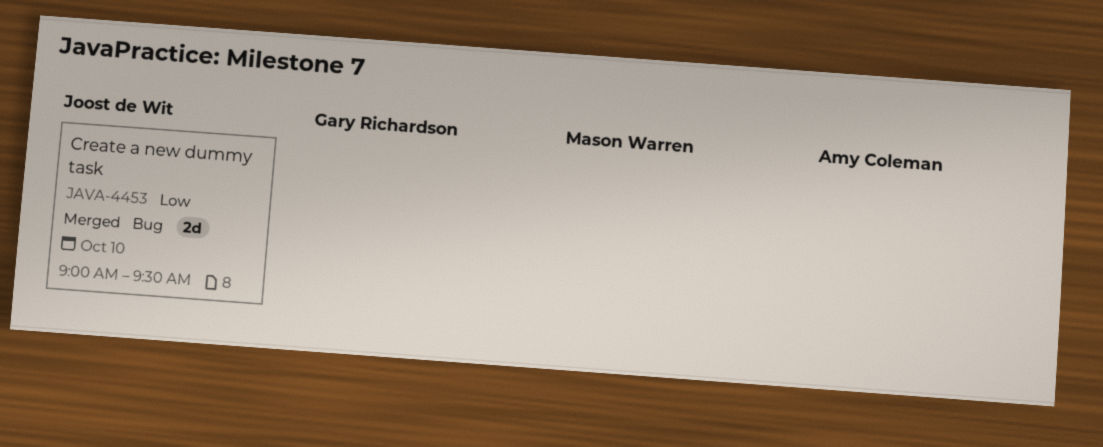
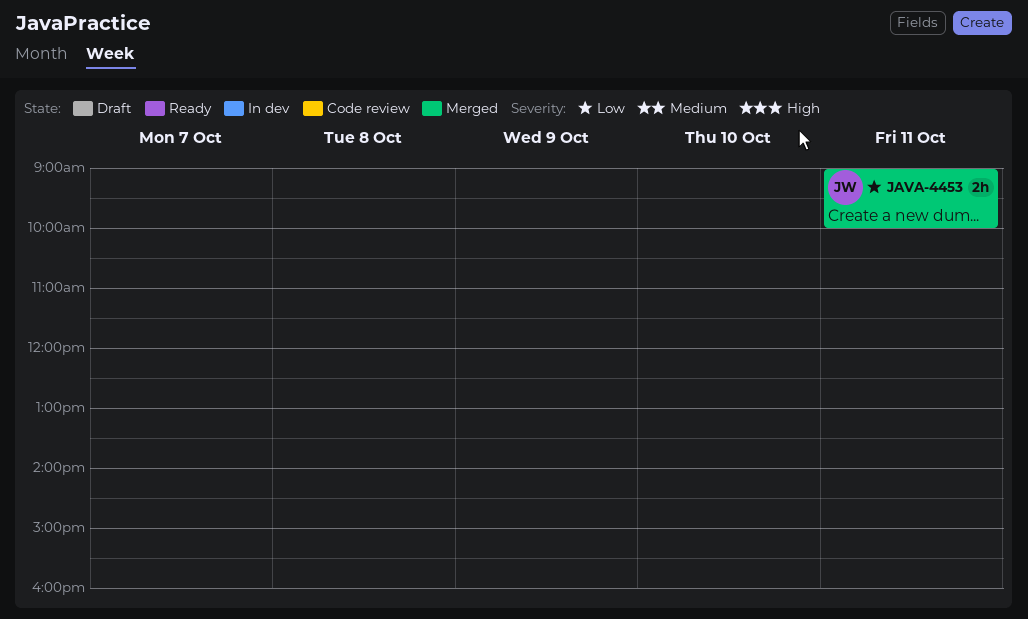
JAVA-4453, estimate: 2d -> 2h
JAVA-4453, day: Oct 10 -> Oct 11
JAVA-4453, ends: 09:30 -> 10:00

